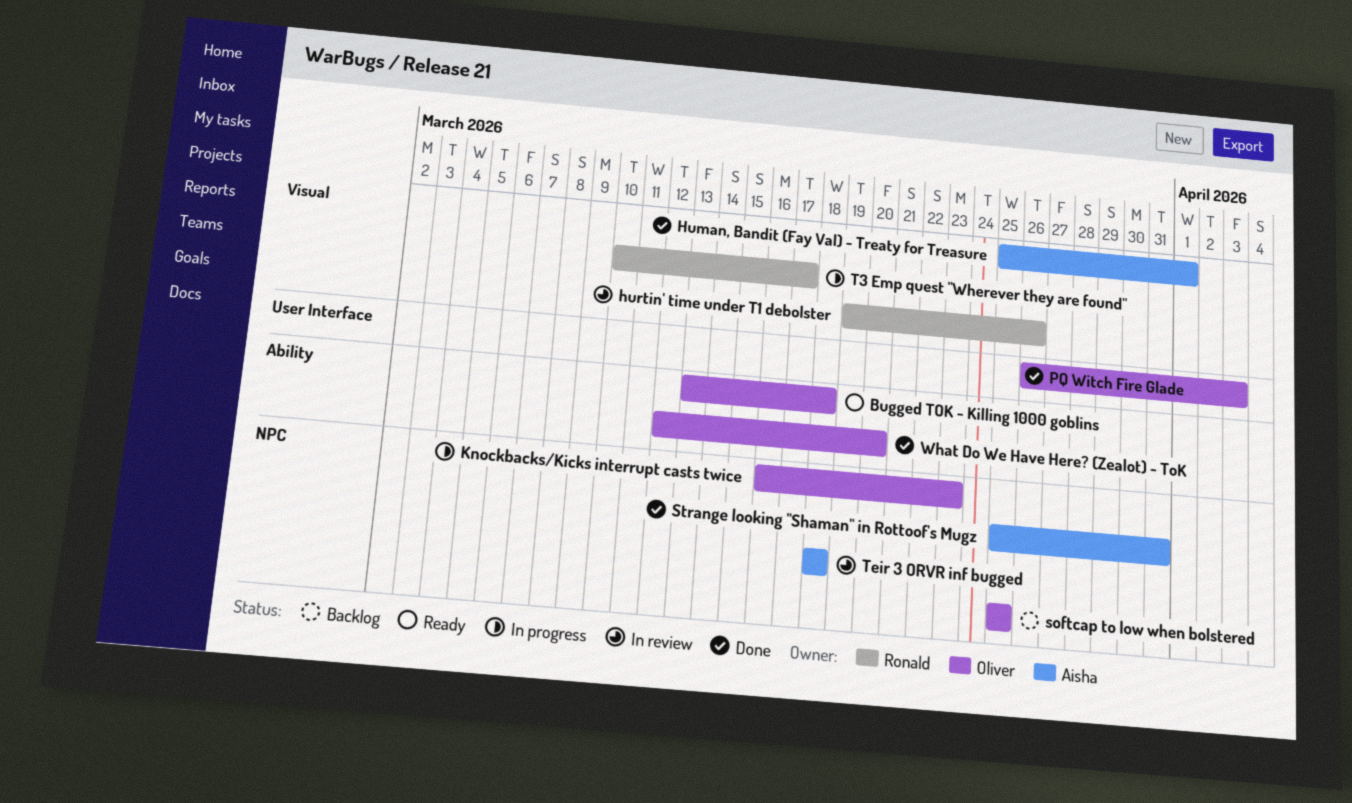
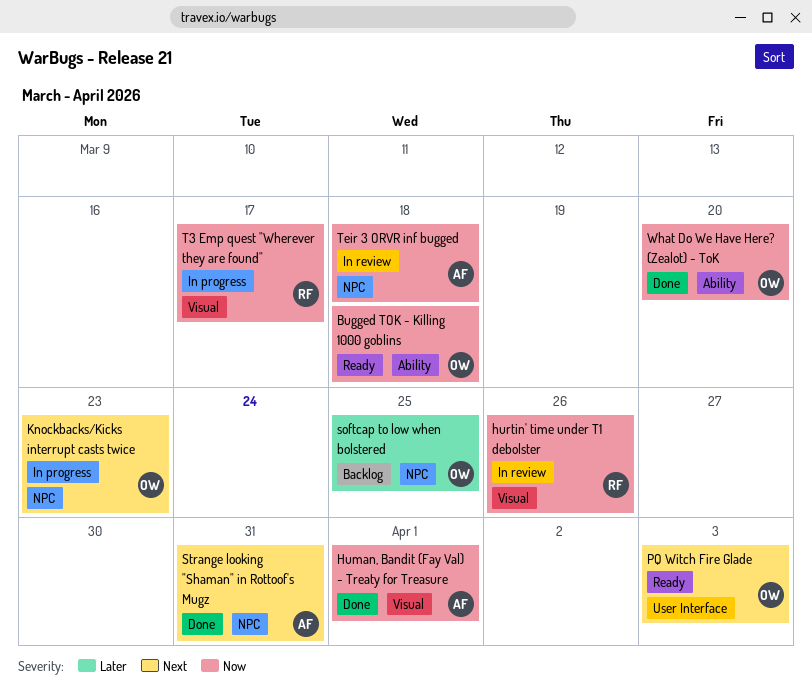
PQ Witch Fire Glade, status: Done -> Ready

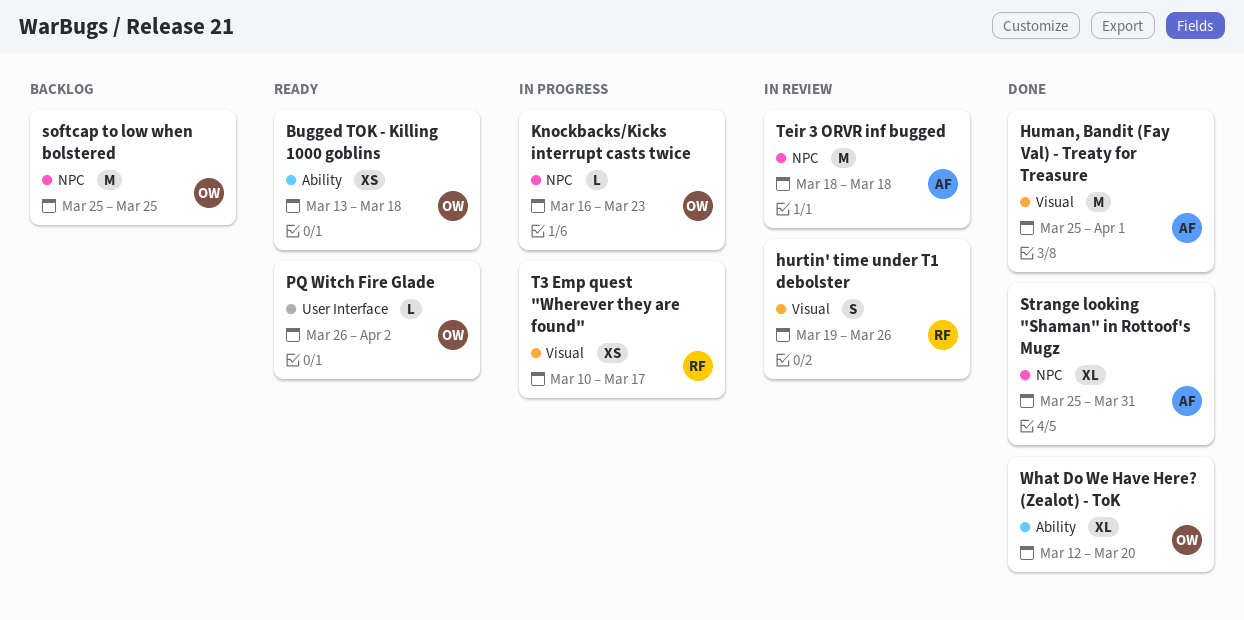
PQ Witch Fire Glade, due: Apr 3 -> Apr 2

